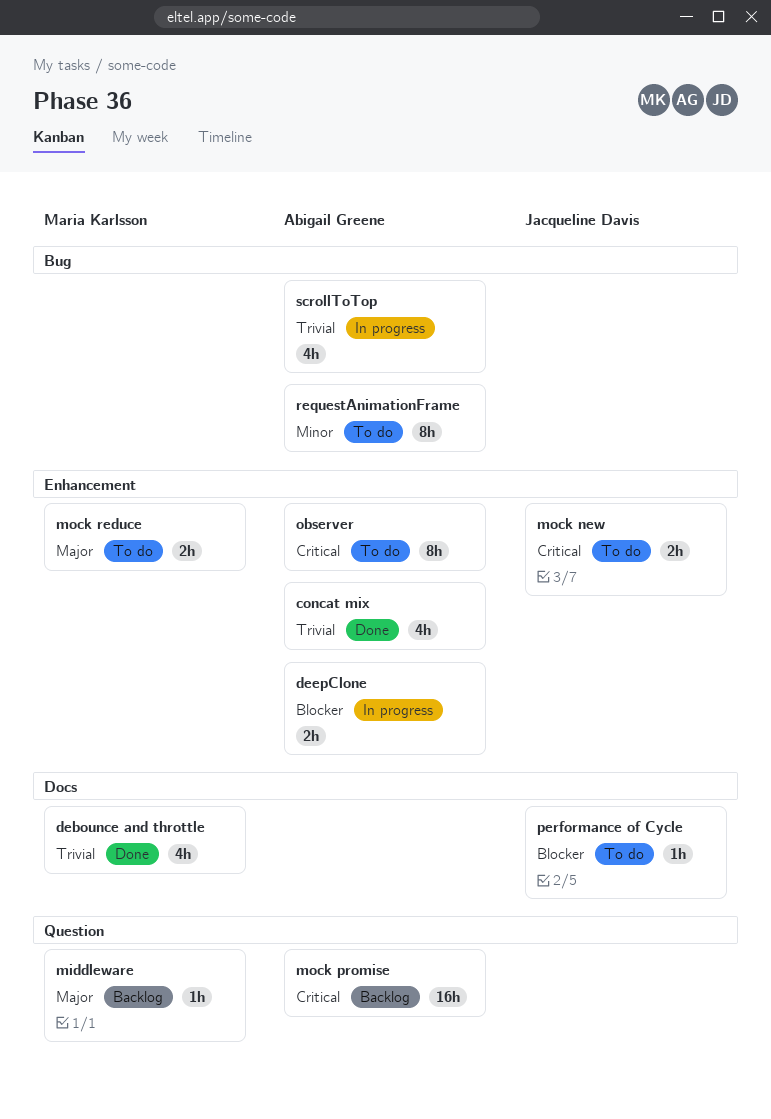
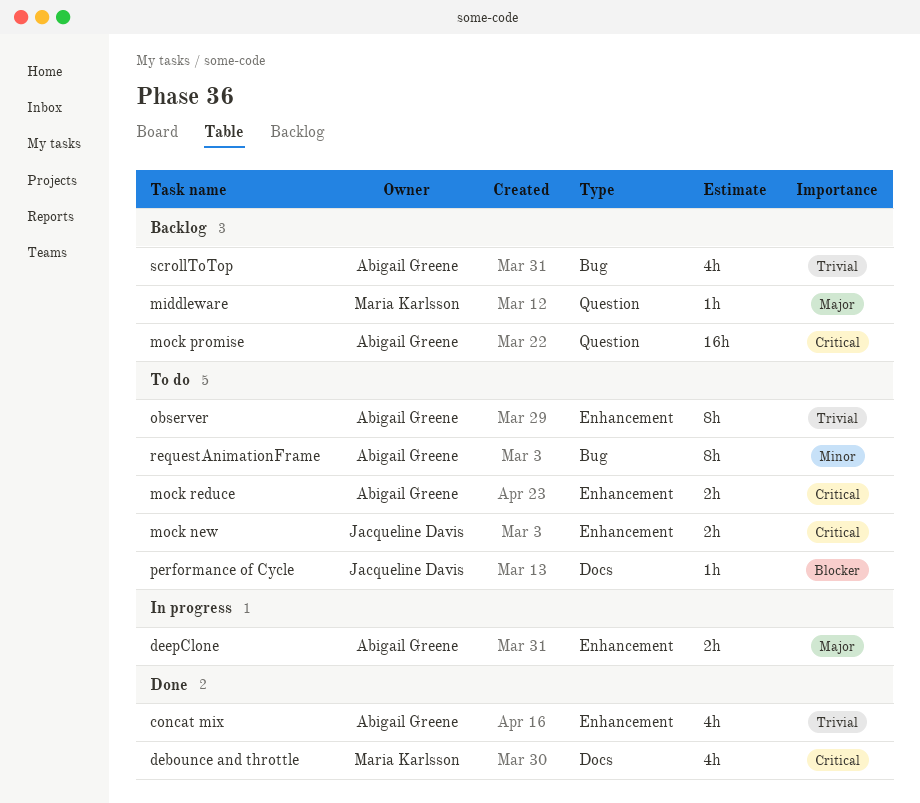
debounce and throttle, priority: Trivial -> Critical
deepClone, priority: Blocker -> Major
mock reduce, owner: Maria Karlsson -> Abigail Greene
mock reduce, priority: Major -> Critical
observer, priority: Critical -> Trivial
scrollToTop, status: In progress -> Backlog

